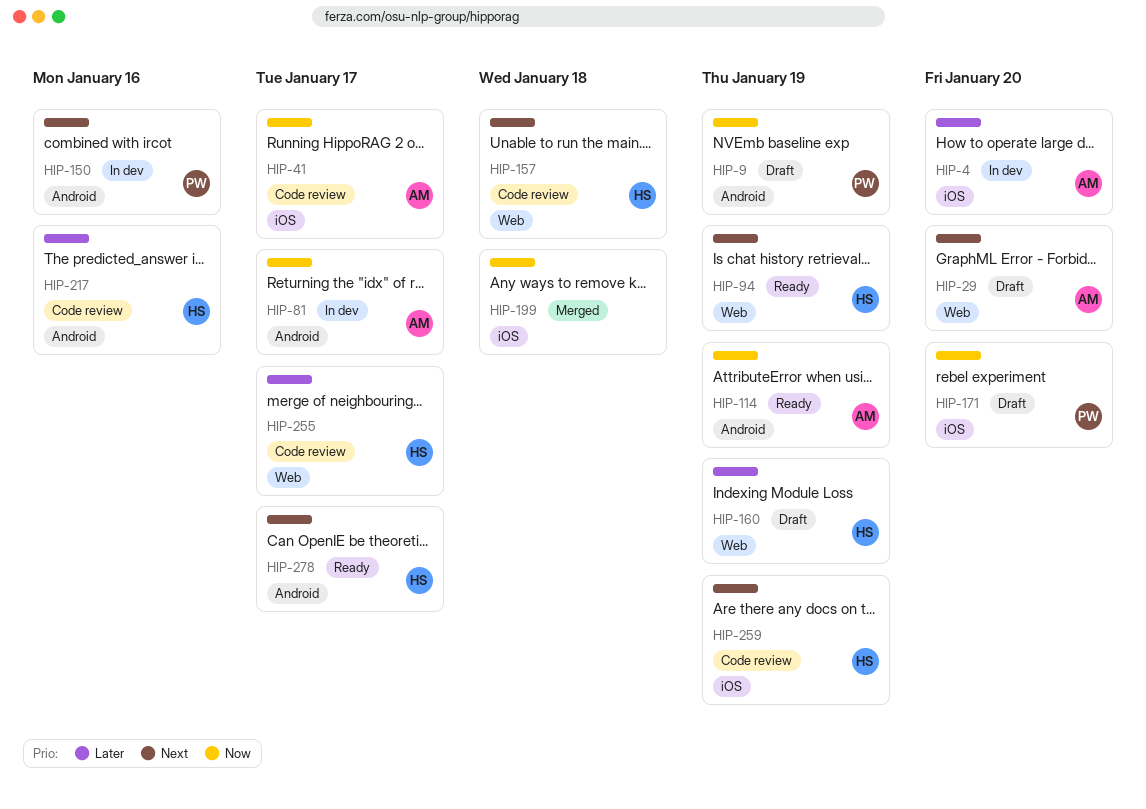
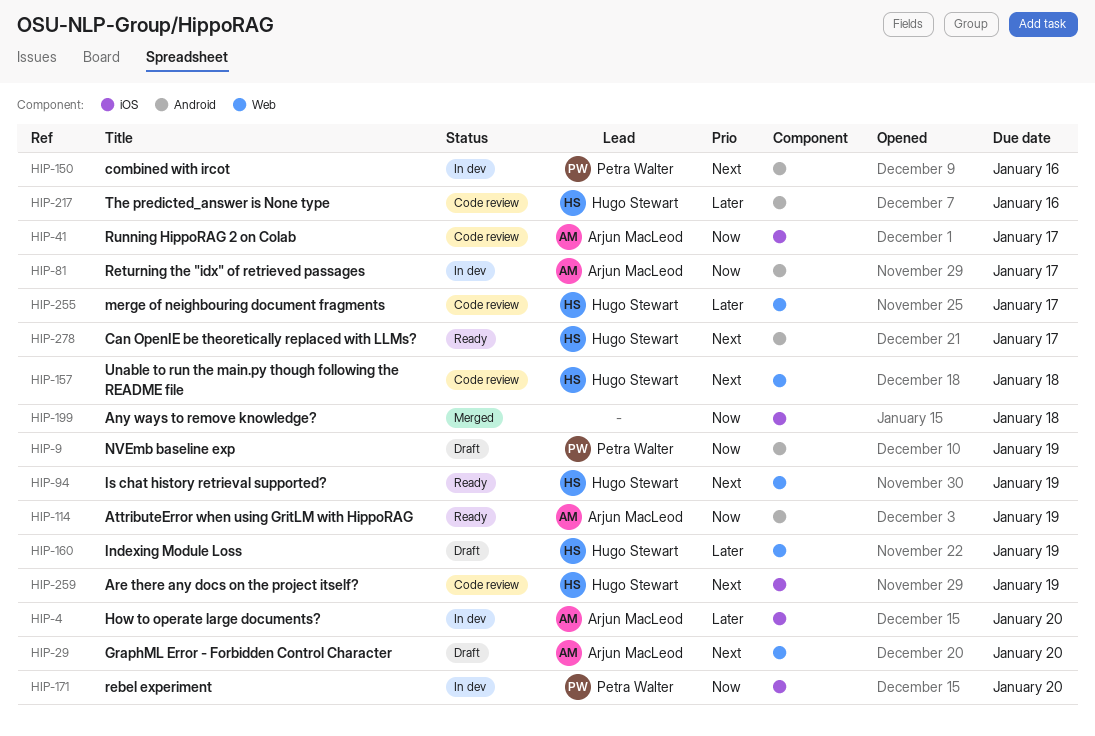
HIP-171, status: Draft -> In dev

